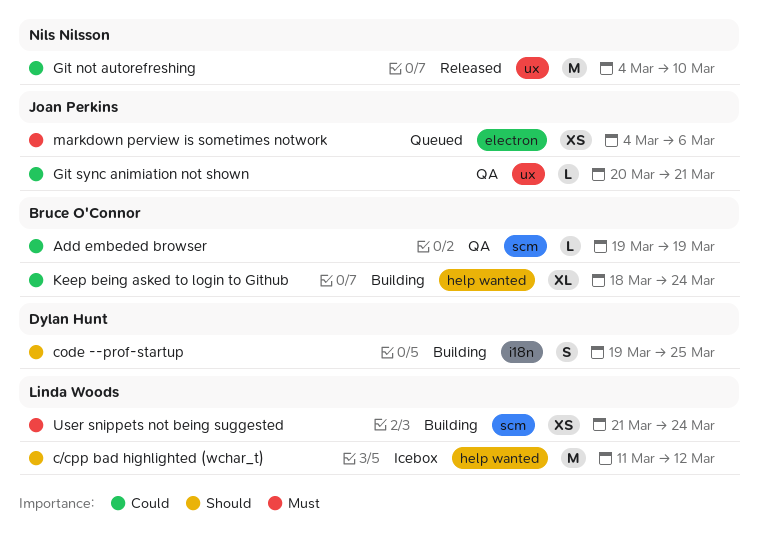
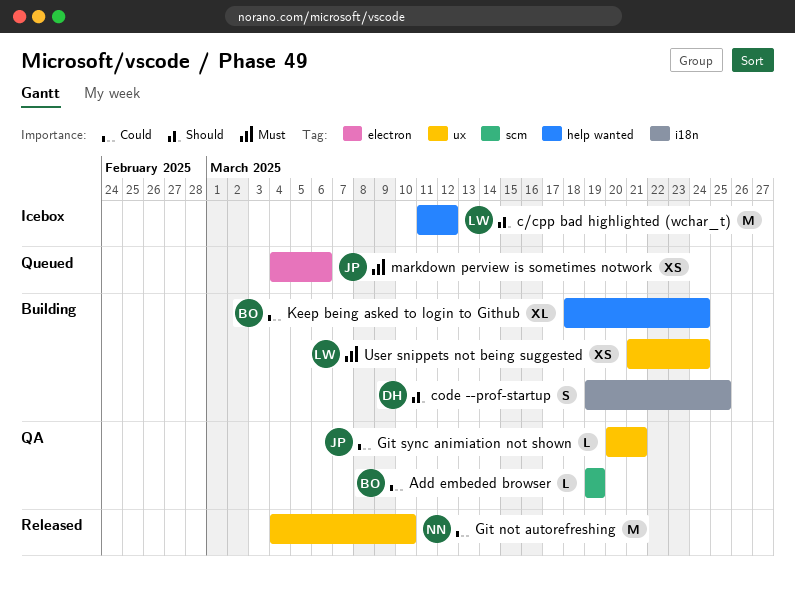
User snippets not being suggested, label: scm -> ux

